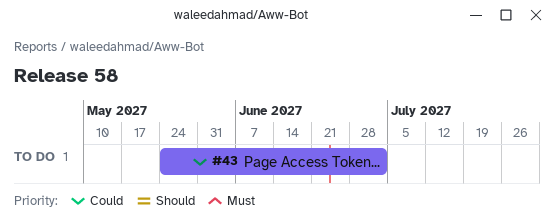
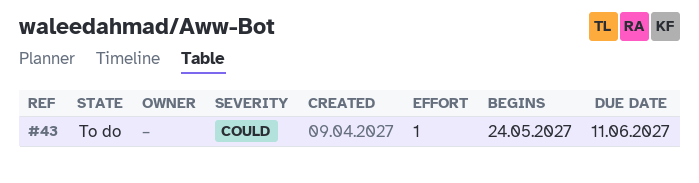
#43, due: Jul 2 -> Jun 11

